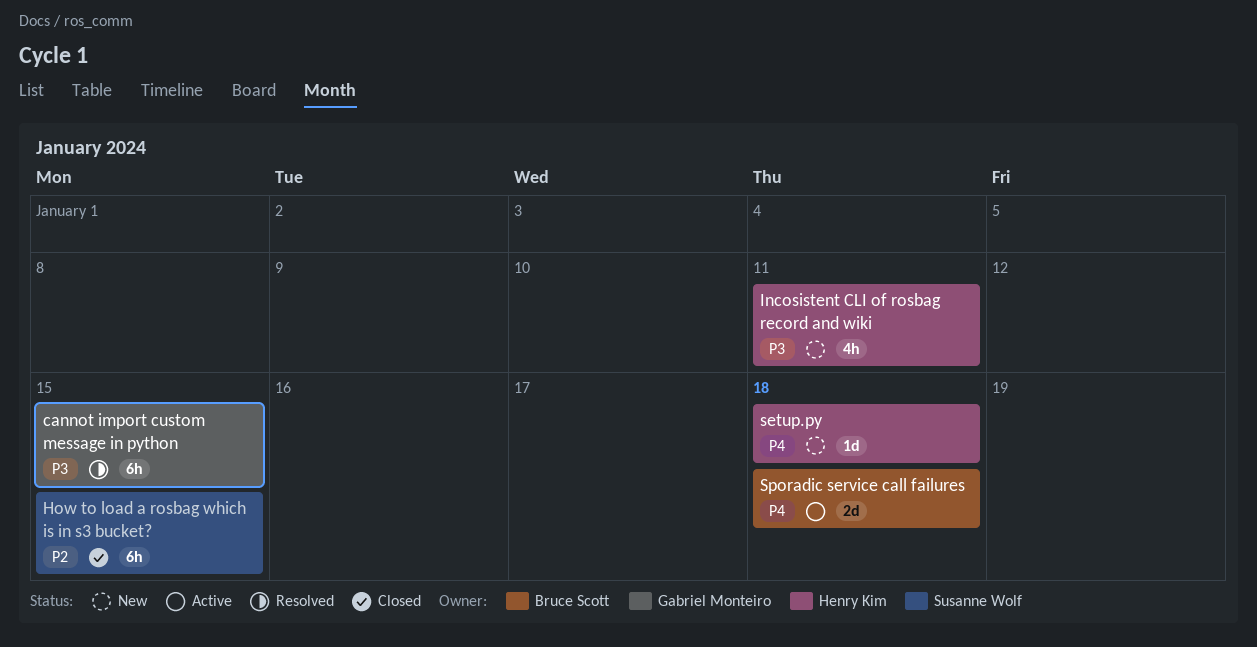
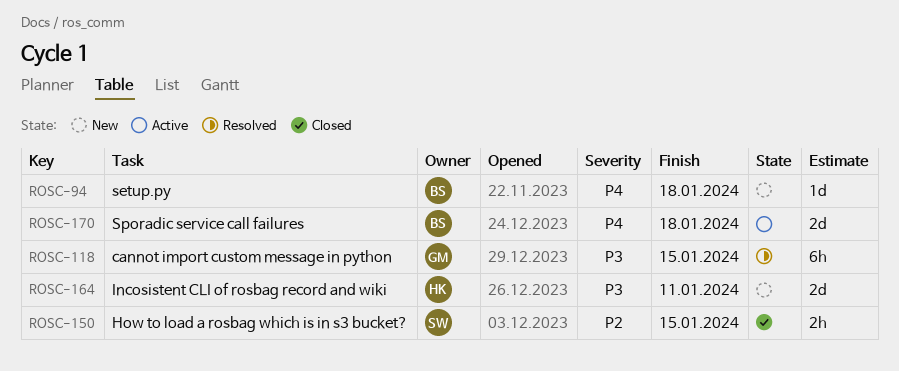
How to load a rosbag which is in s3 bucket?, estimate: 6h -> 2h
Incosistent CLI of rosbag record and wiki, estimate: 4h -> 2d
setup.py, owner: Henry Kim -> Bruce Scott

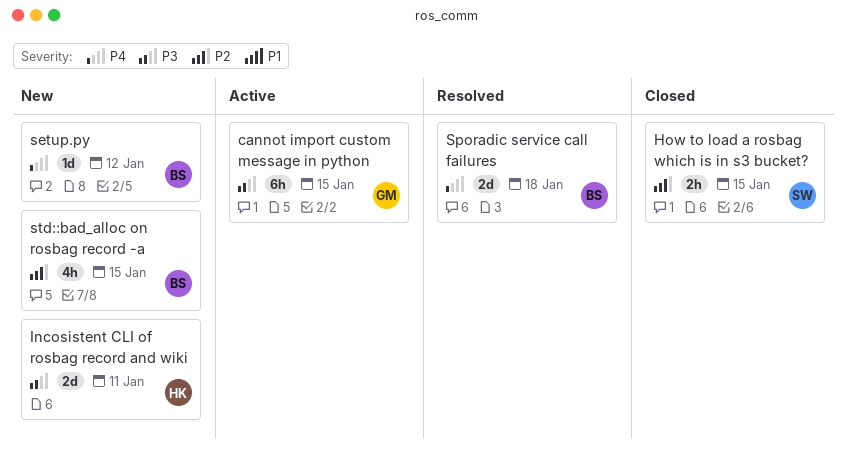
cannot import custom message in python, status: Resolved -> Active
setup.py, due: Jan 18 -> Jan 12
Sporadic service call failures, status: Active -> Resolved
std::bad_alloc on rosbag record -a: none -> present

